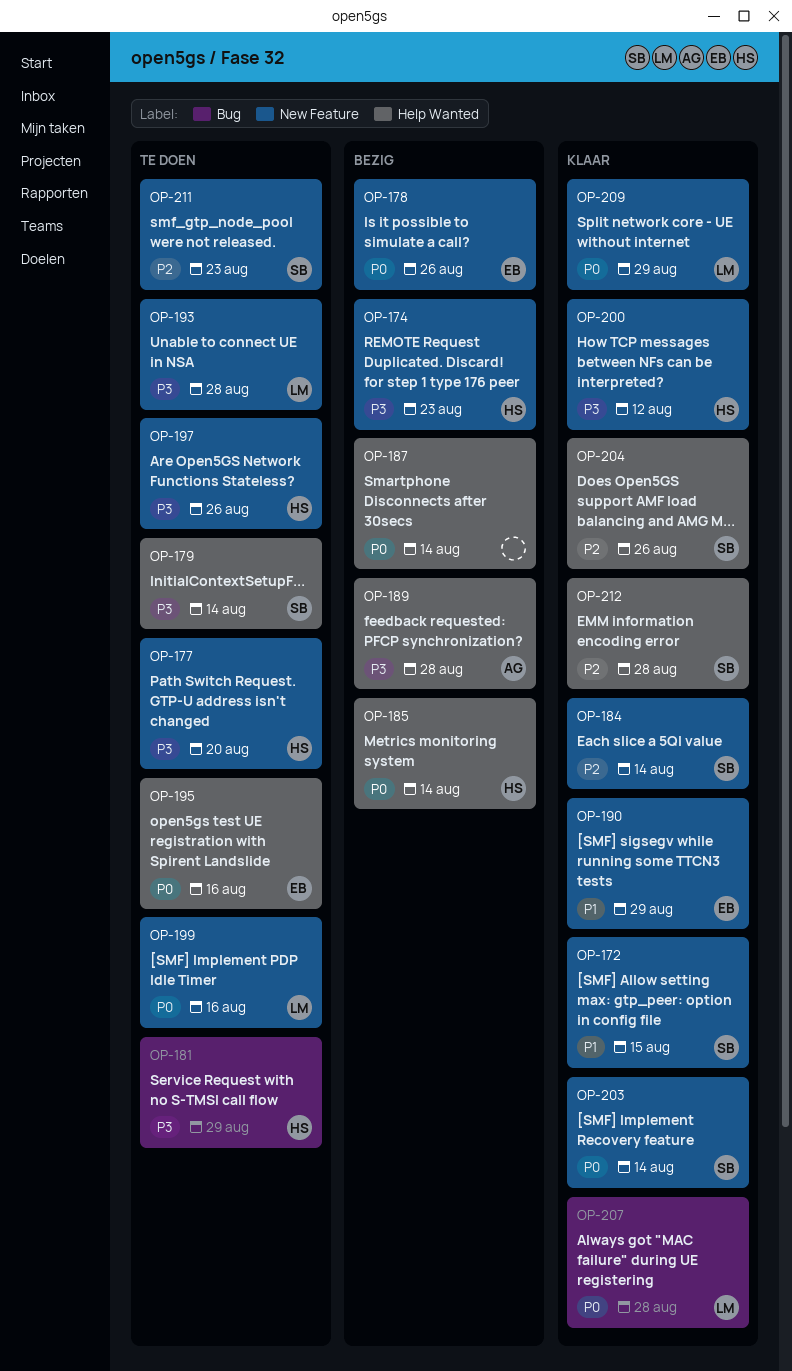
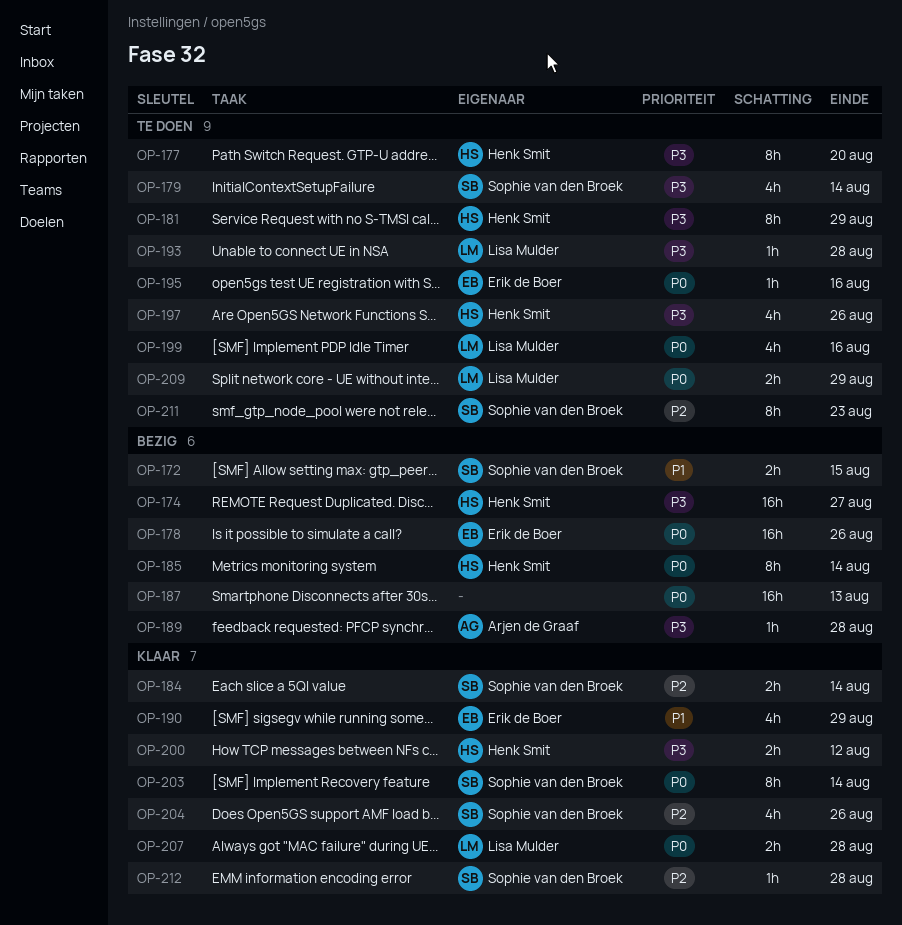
OP-172, status: Klaar -> Bezig
OP-174, due: Aug 23 -> Aug 27
OP-187, due: Aug 14 -> Aug 13
OP-209, status: Klaar -> Te doen

